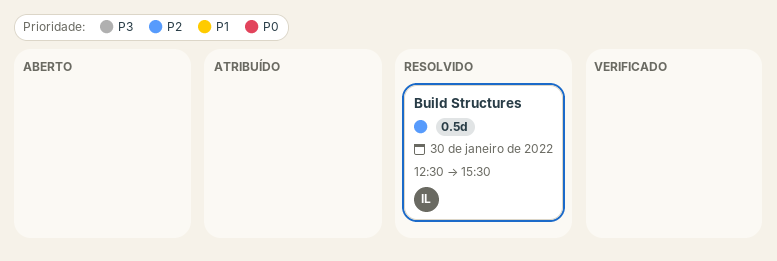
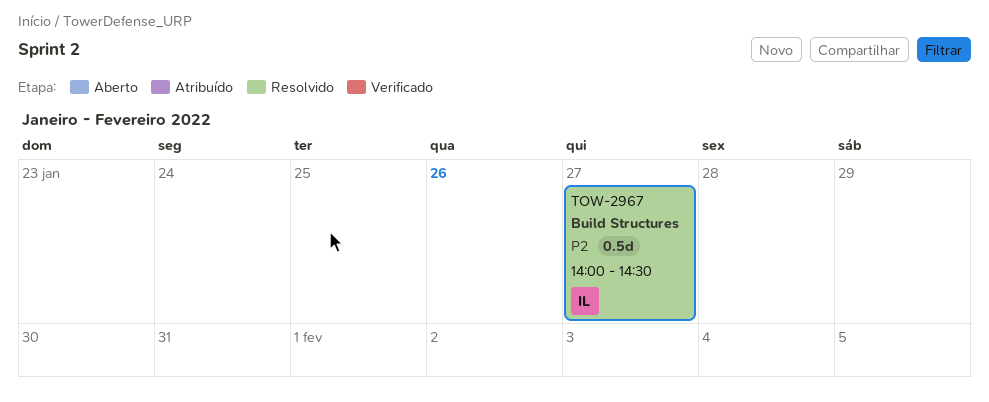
Build Structures, day: Jan 30 -> Jan 27
Build Structures, begins: 12:30 -> 14:00
Build Structures, ends: 15:30 -> 14:30

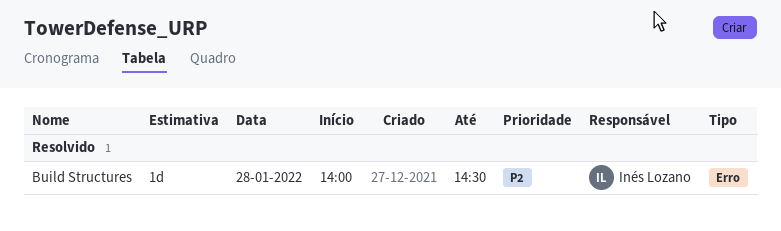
Build Structures, estimate: 0.5d -> 1d
Build Structures, day: Jan 27 -> Jan 28

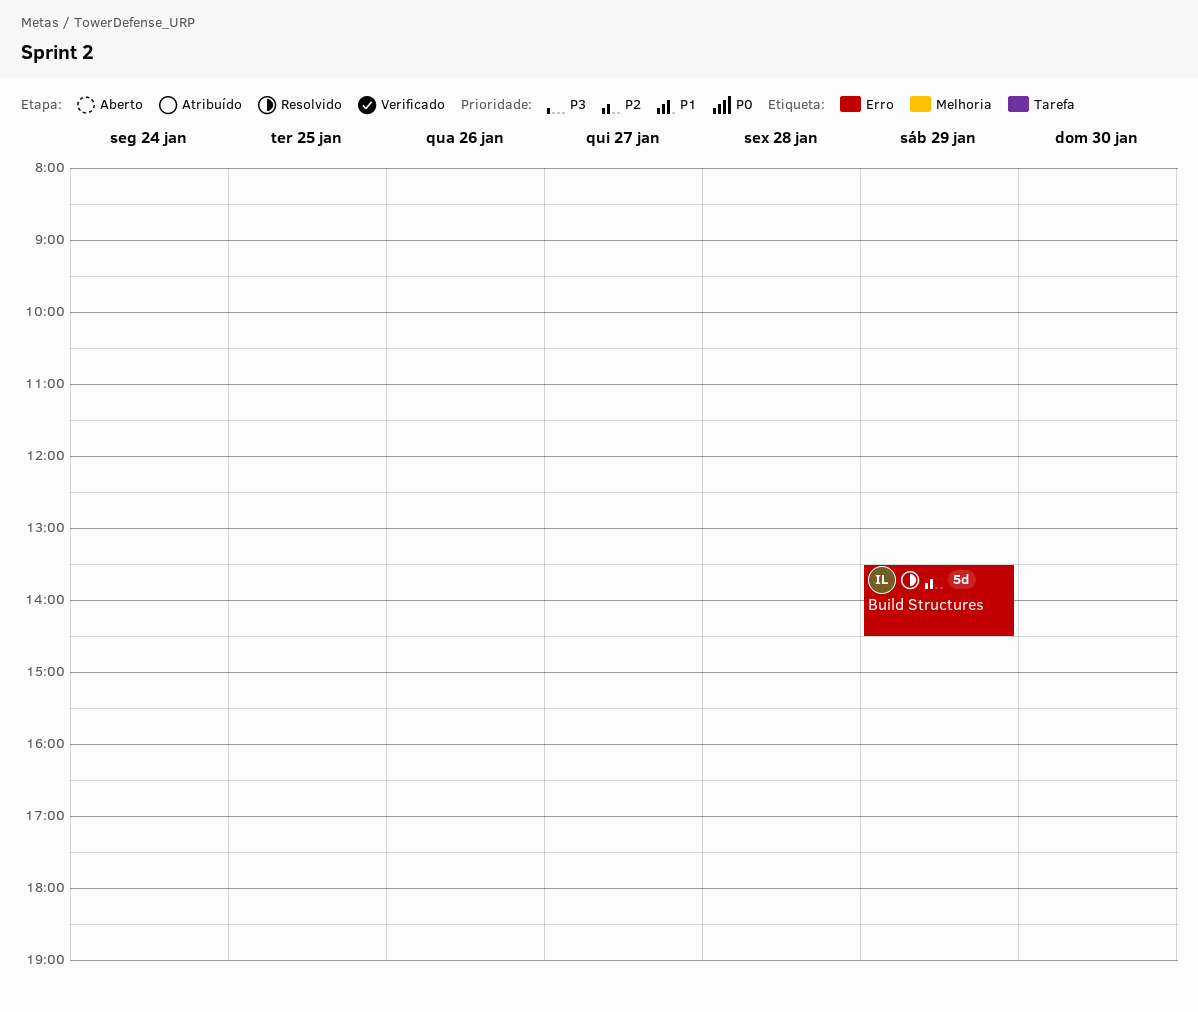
Build Structures, estimate: 1d -> 5d
Build Structures, day: Jan 28 -> Jan 29
Build Structures, begins: 14:00 -> 13:30

